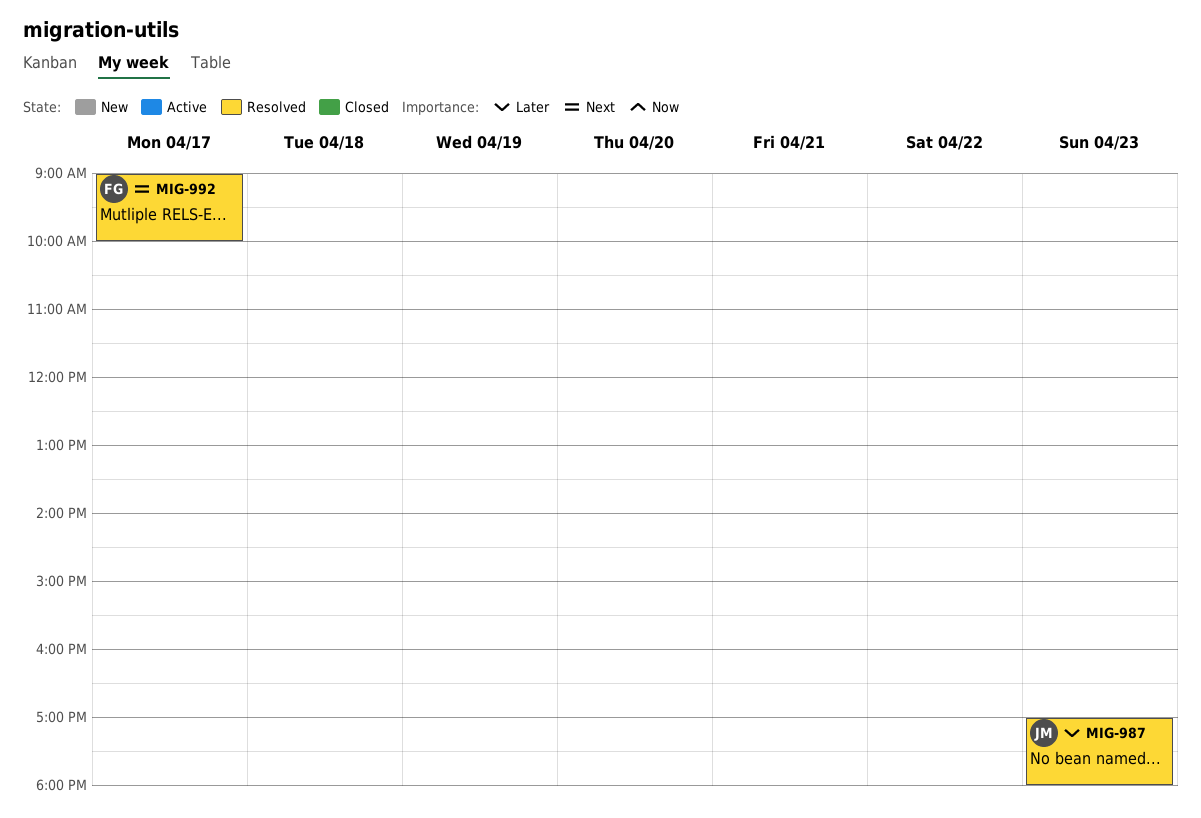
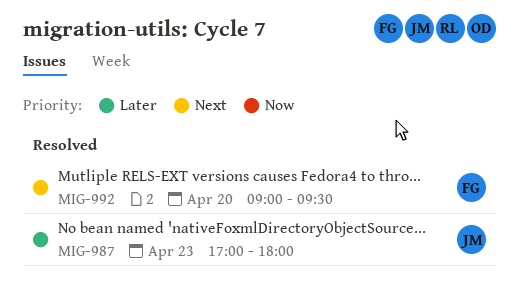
MIG-992, day: Apr 17 -> Apr 20
MIG-992, ends: 10:00 -> 09:30

